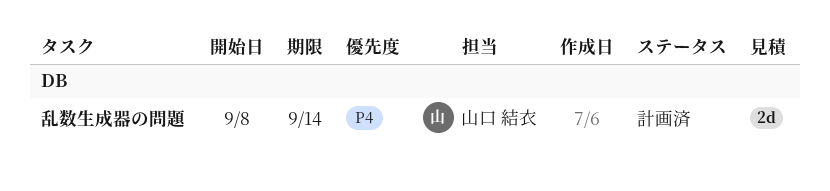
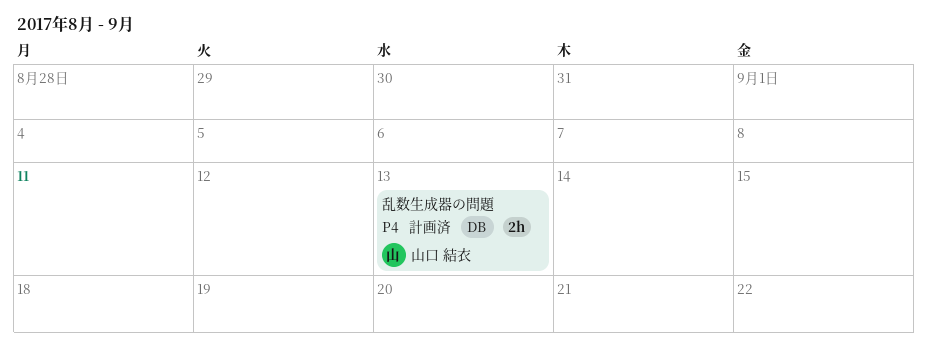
乱数生成器の問題, estimate: 2d -> 2h
乱数生成器の問題, due: Sep 14 -> Sep 13

